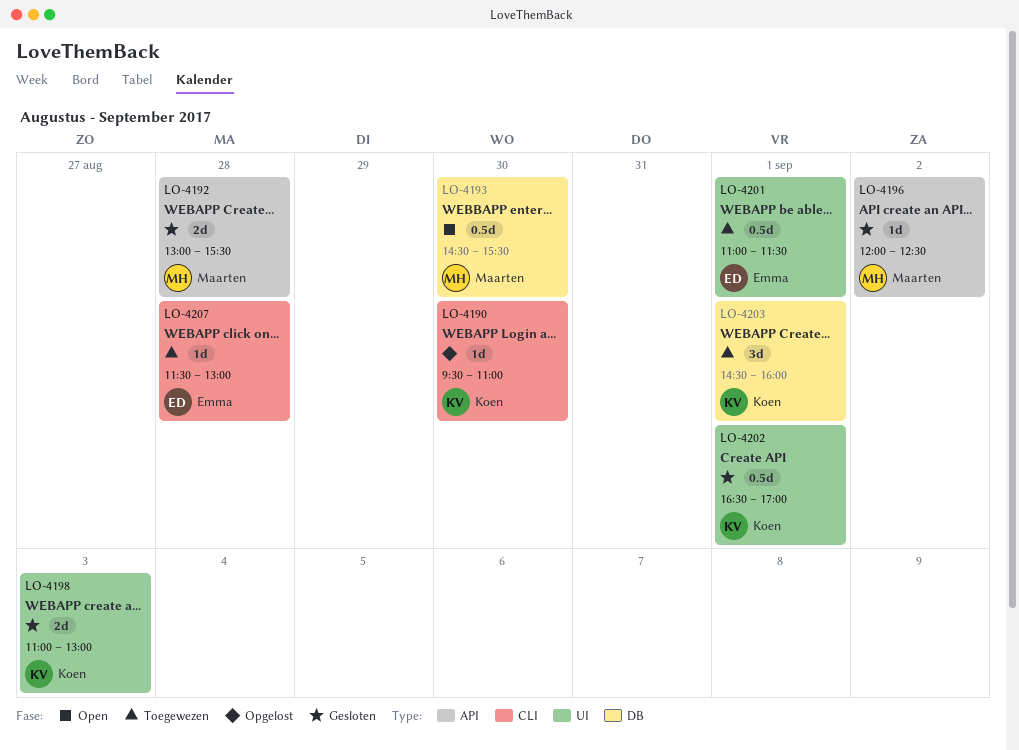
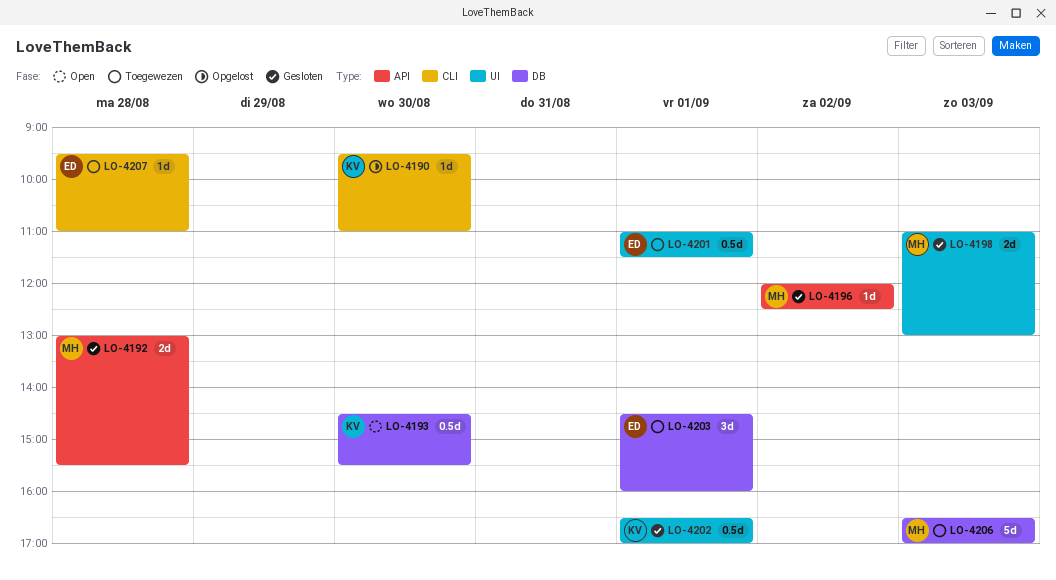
LO-4193, owner: Maarten -> Koen
LO-4198, owner: Koen -> Maarten
LO-4203, owner: Koen -> Emma
LO-4206: none -> present
LO-4207, begins: 11:30 -> 09:30
LO-4207, ends: 13:00 -> 11:00

